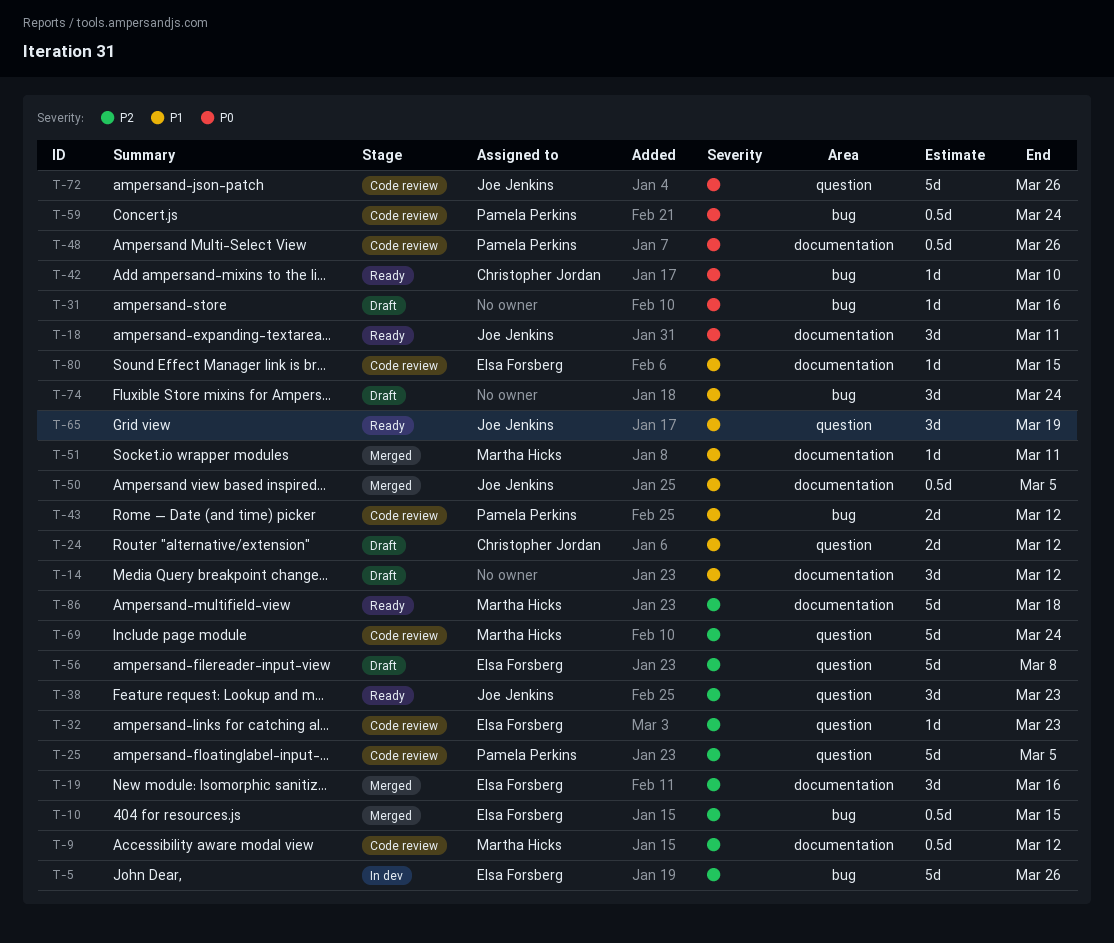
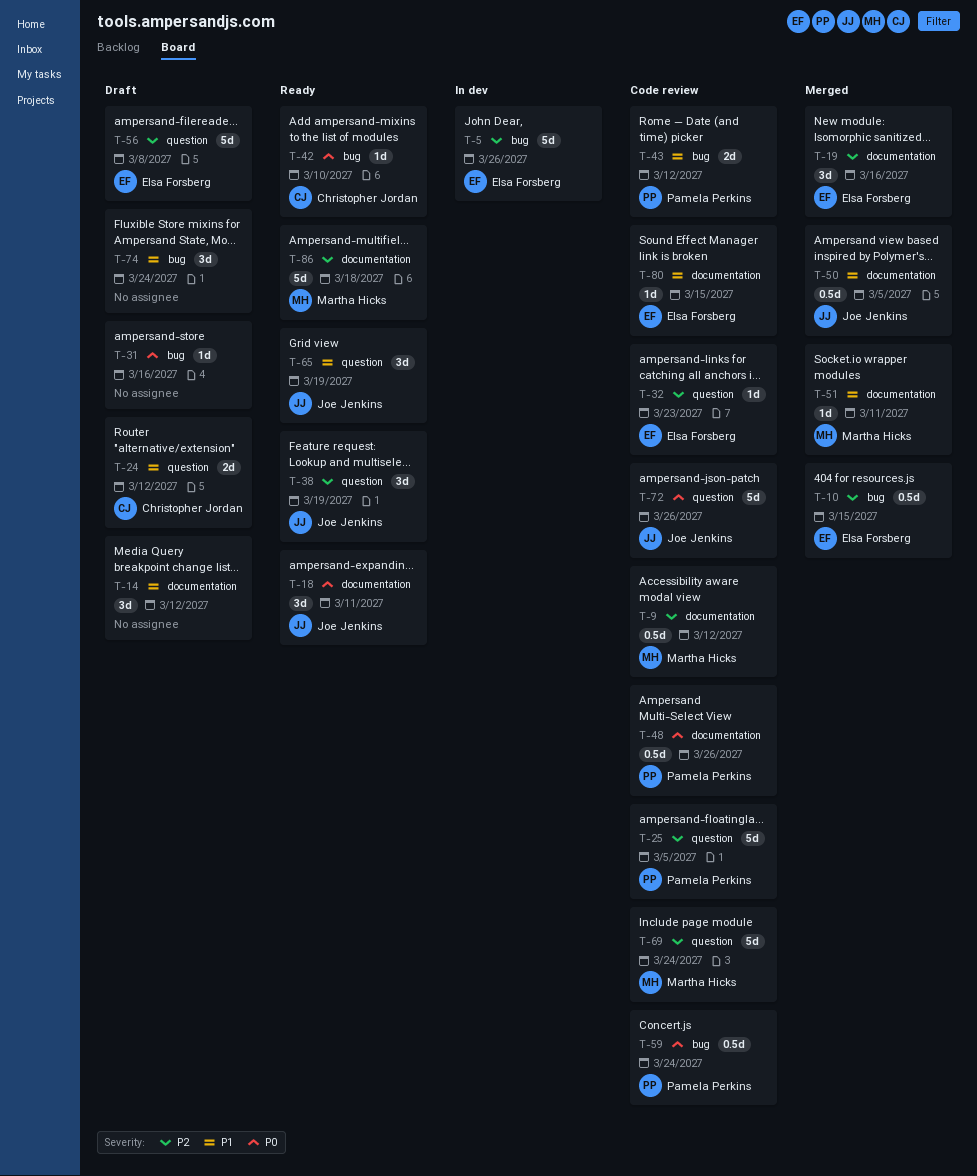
T-38, due: Mar 23 -> Mar 19

